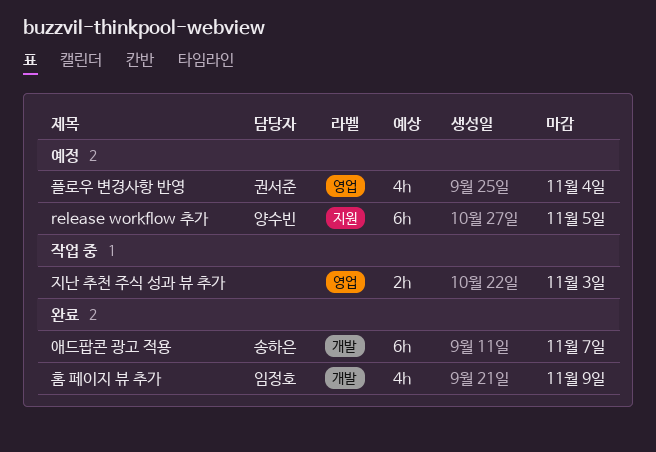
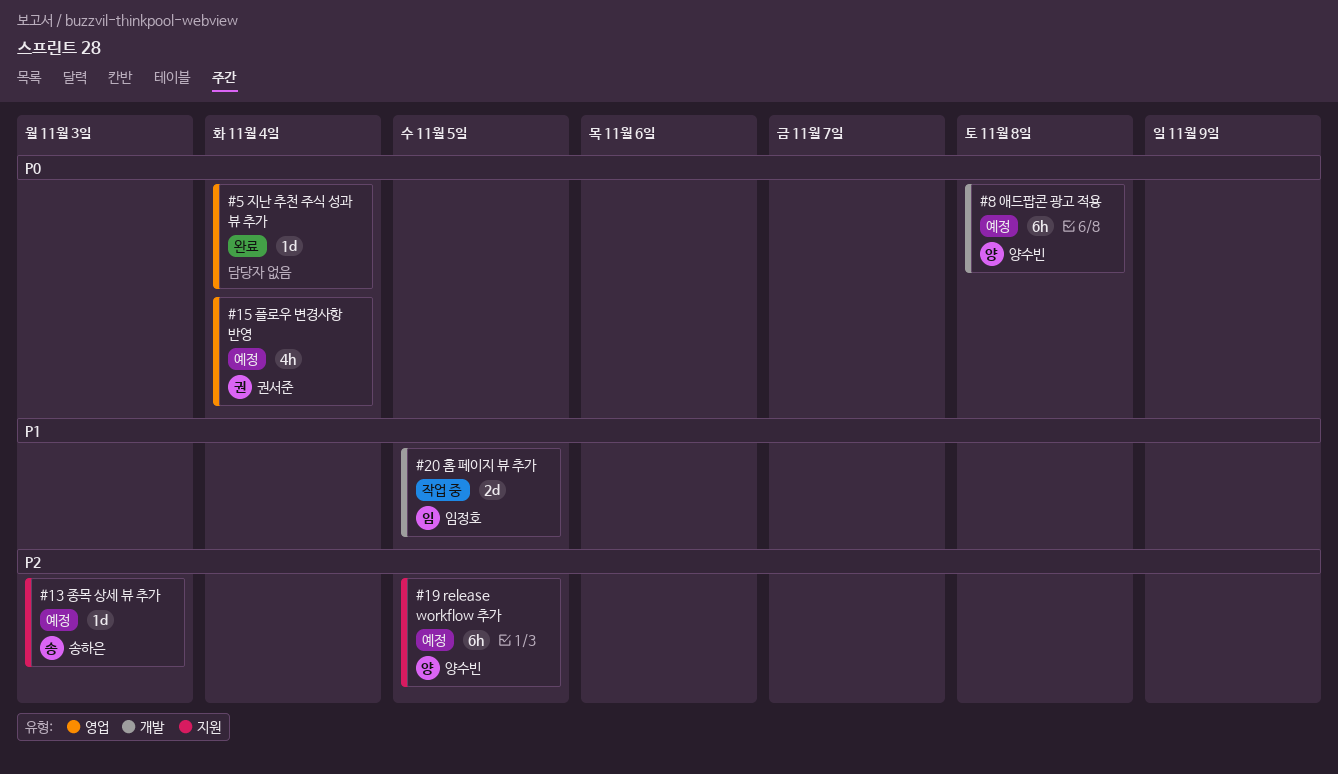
애드팝콘 광고 적용, status: 완료 -> 예정
애드팝콘 광고 적용, owner: 송하은 -> 양수빈
애드팝콘 광고 적용, due: Nov 7 -> Nov 8
종목 상세 뷰 추가: none -> present
지난 추천 주식 성과 뷰 추가, status: 작업 중 -> 완료
지난 추천 주식 성과 뷰 추가, estimate: 2h -> 1d
지난 추천 주식 성과 뷰 추가, due: Nov 3 -> Nov 4
홈 페이지 뷰 추가, status: 완료 -> 작업 중
홈 페이지 뷰 추가, estimate: 4h -> 2d
홈 페이지 뷰 추가, due: Nov 9 -> Nov 5

